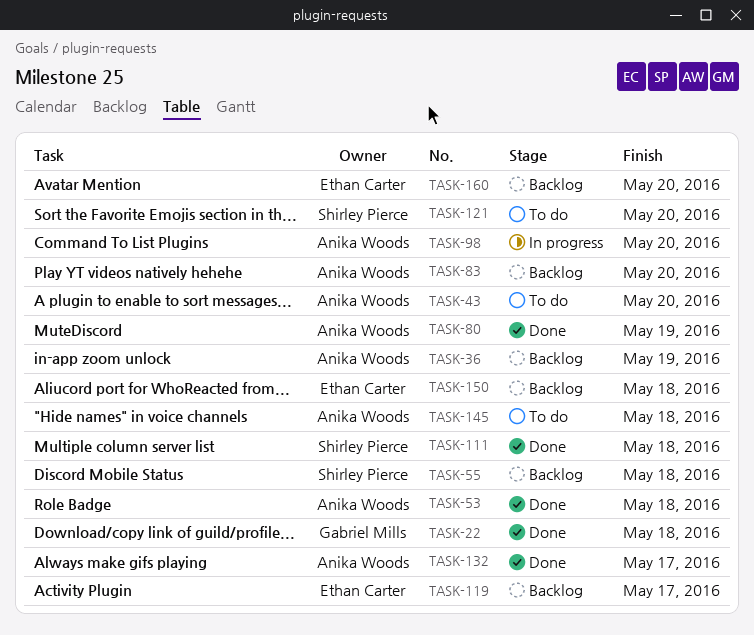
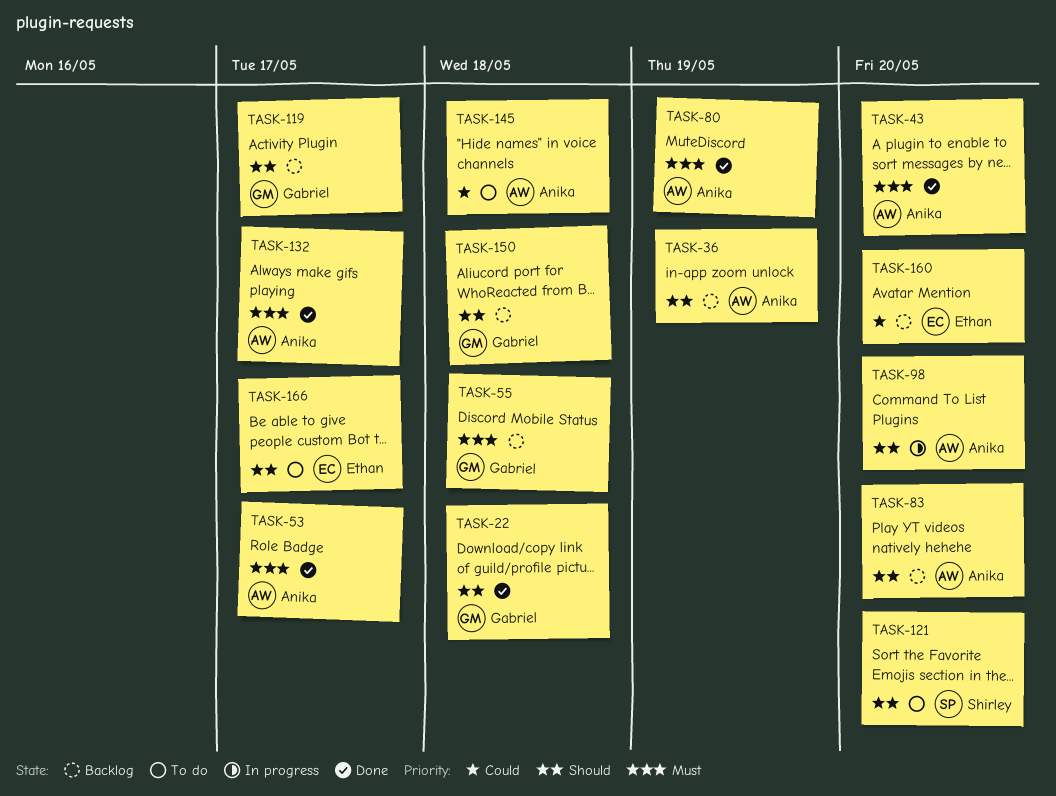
TASK-43, status: To do -> Done
TASK-53, due: May 18 -> May 17
TASK-55, owner: Shirley Pierce -> Gabriel Mills
TASK-111: present -> none
TASK-119, owner: Ethan Carter -> Gabriel Mills
TASK-150, owner: Ethan Carter -> Gabriel Mills
TASK-166: none -> present

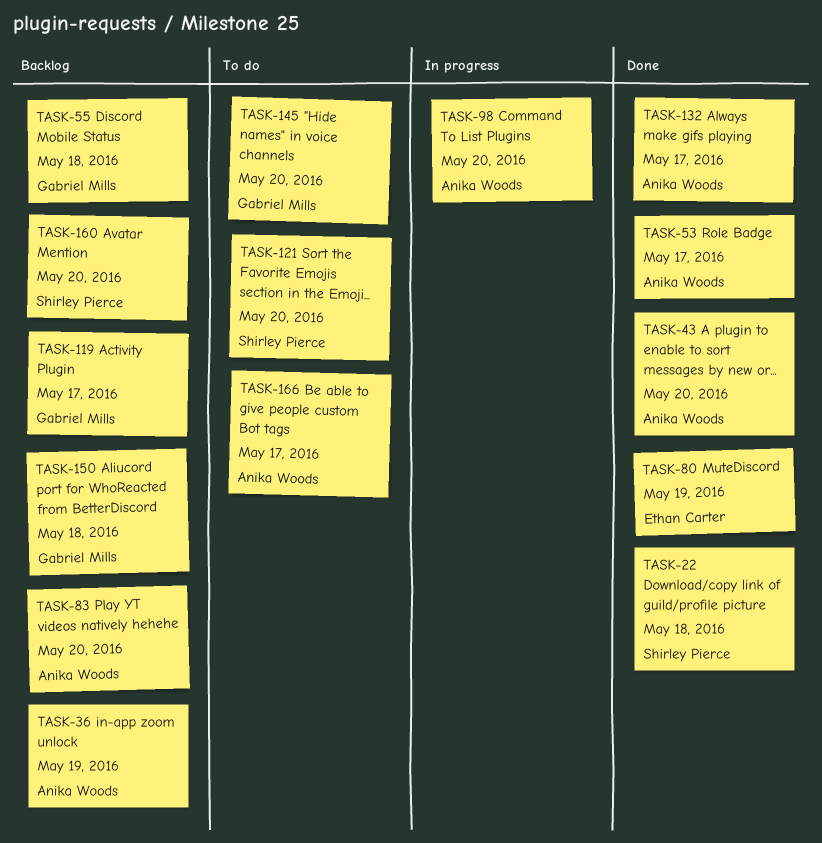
TASK-22, owner: Gabriel Mills -> Shirley Pierce
TASK-80, owner: Anika Woods -> Ethan Carter
TASK-145, owner: Anika Woods -> Gabriel Mills
TASK-145, due: May 18 -> May 20
TASK-160, owner: Ethan Carter -> Shirley Pierce
TASK-166, owner: Ethan Carter -> Anika Woods

